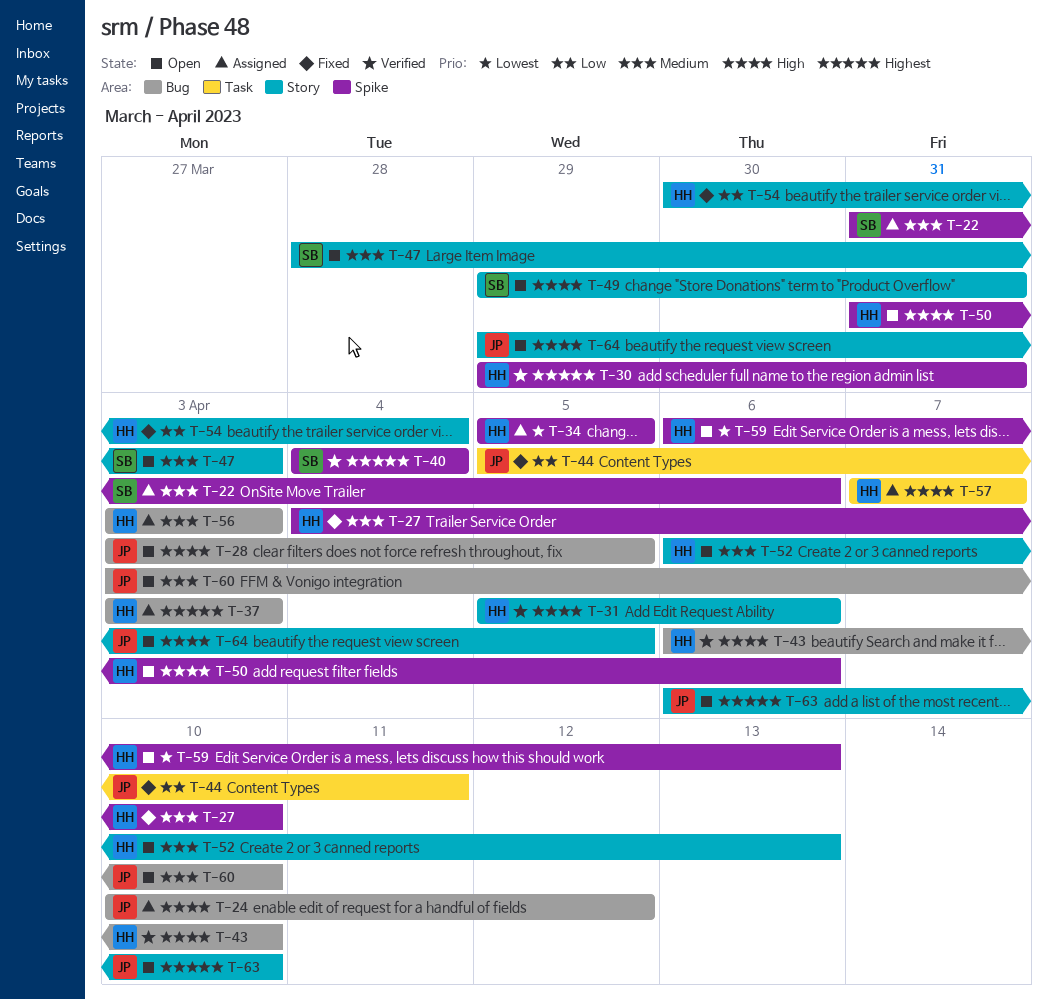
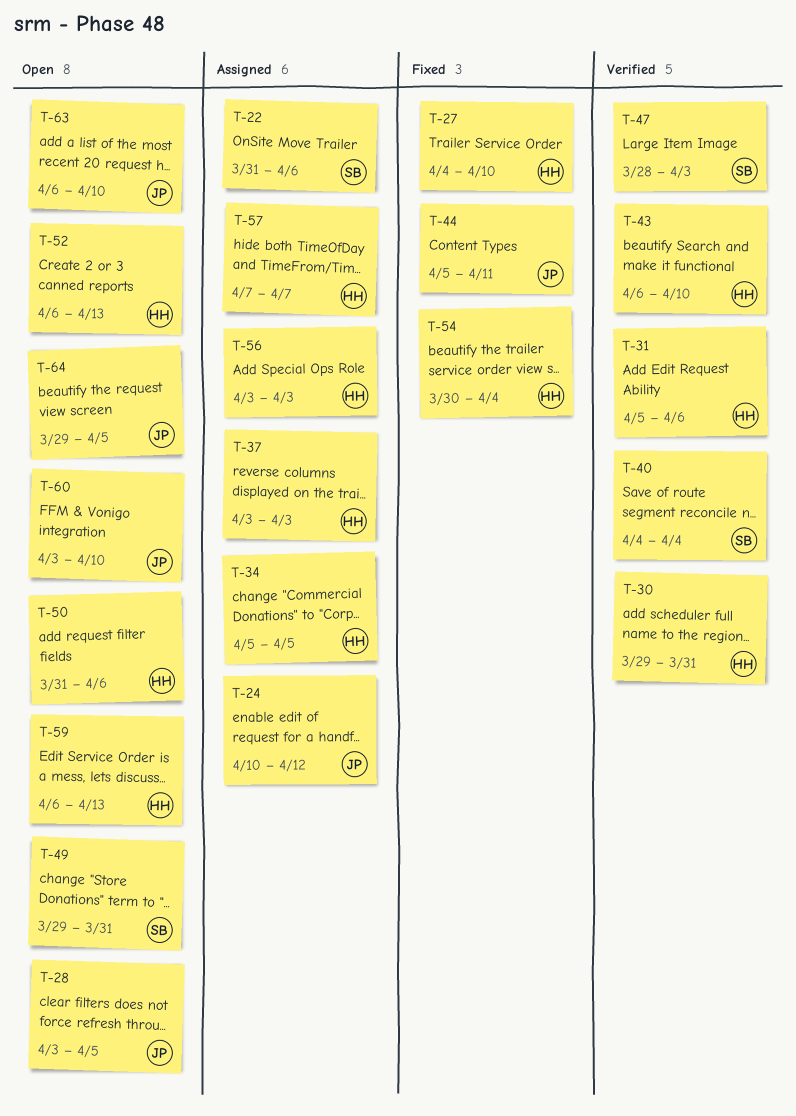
T-47, status: Open -> Verified

